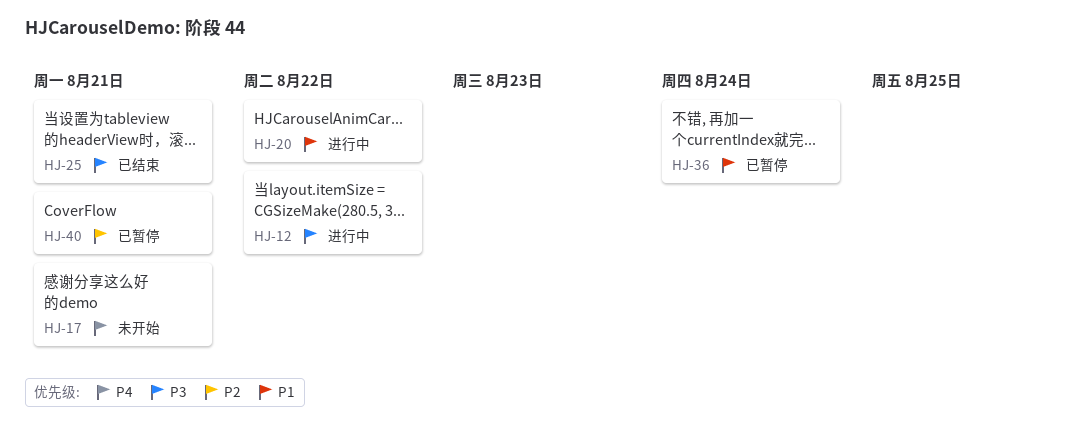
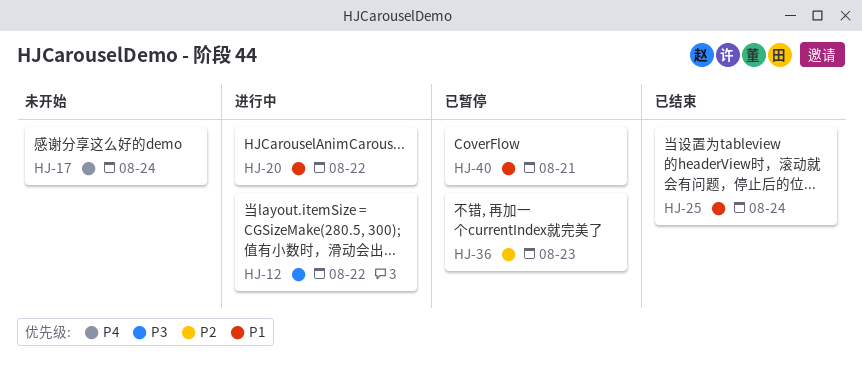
HJ-17, due: Aug 21 -> Aug 24
HJ-25, priority: P3 -> P1
HJ-25, due: Aug 21 -> Aug 24
HJ-36, priority: P1 -> P2
HJ-36, due: Aug 24 -> Aug 23
HJ-40, priority: P2 -> P1

